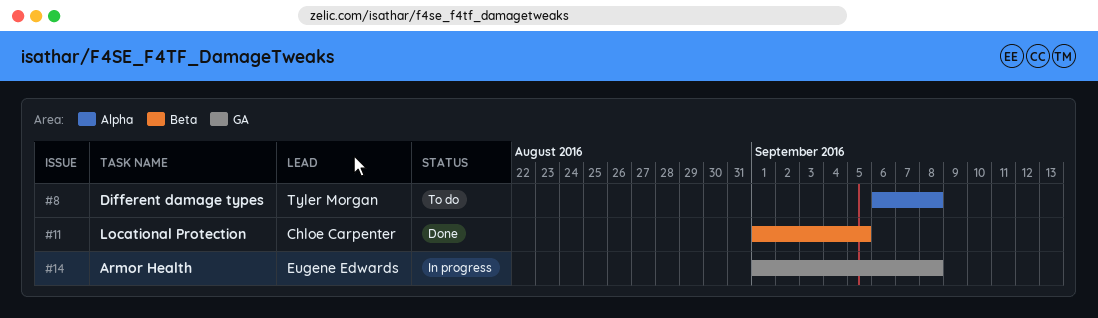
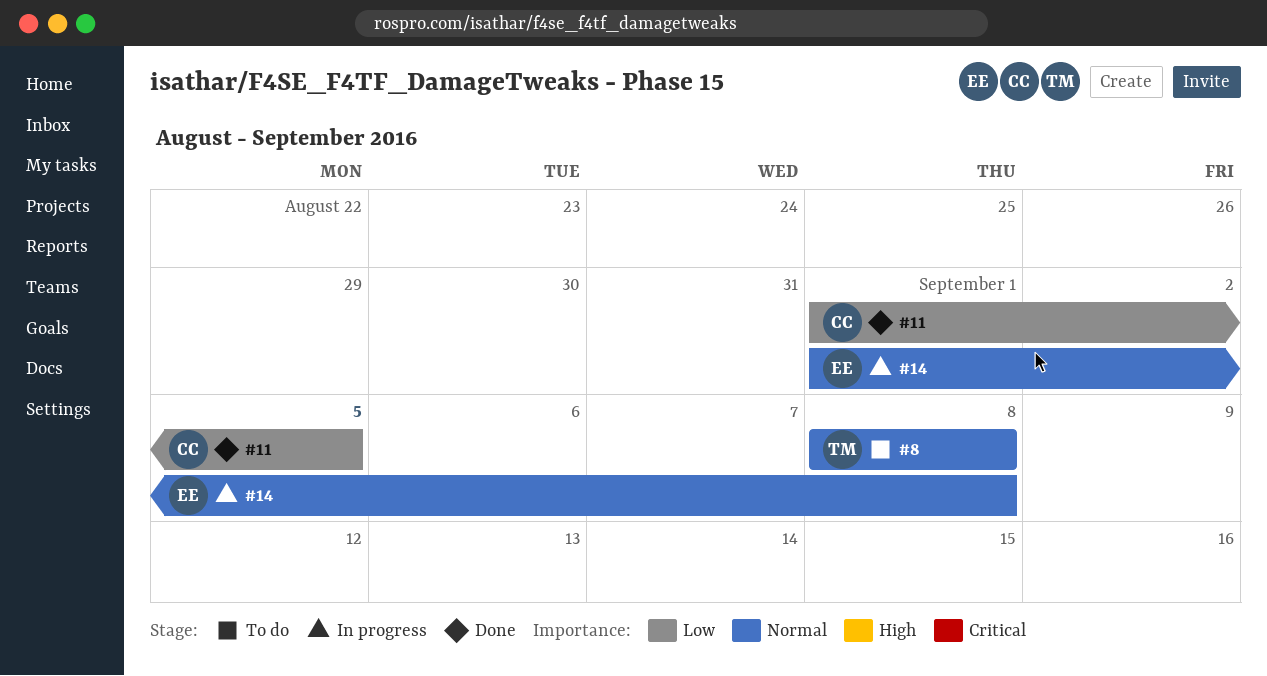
#8, start: Sep 6 -> Sep 8

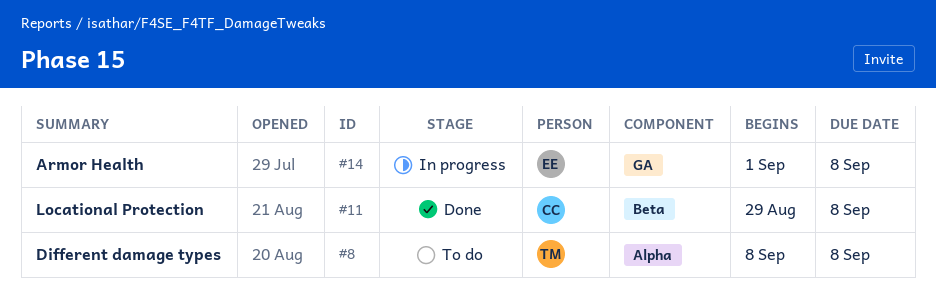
#11, start: Sep 1 -> Aug 29
#11, due: Sep 5 -> Sep 8

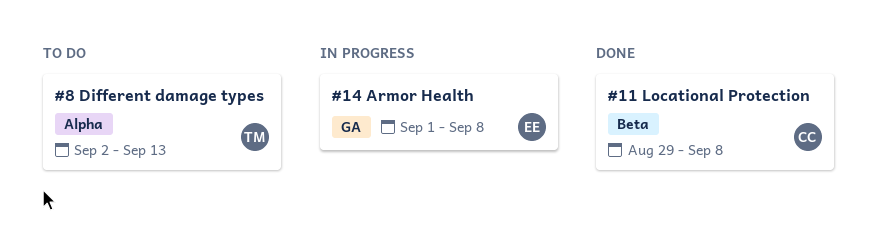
#8, start: Sep 8 -> Sep 2
#8, due: Sep 8 -> Sep 13

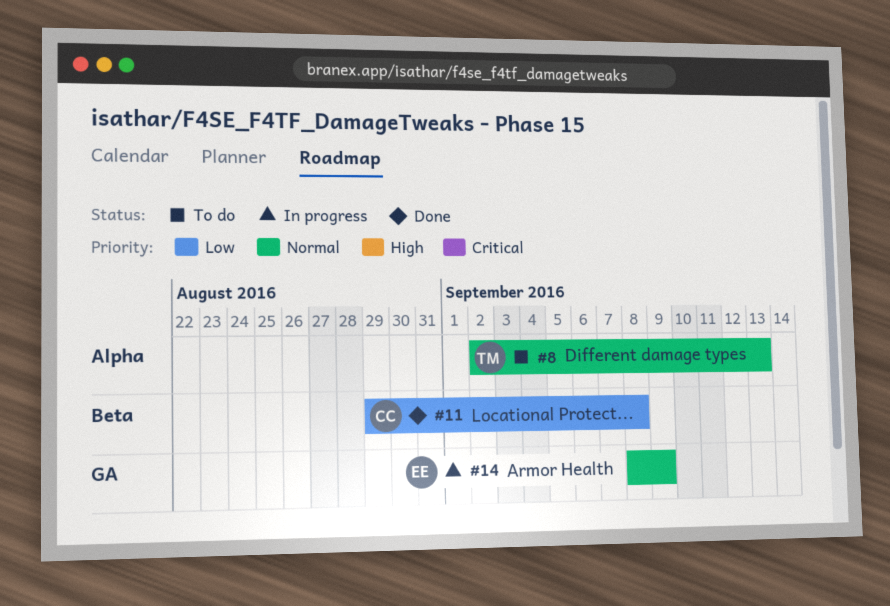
#14, start: Sep 1 -> Sep 8
#14, due: Sep 8 -> Sep 9

